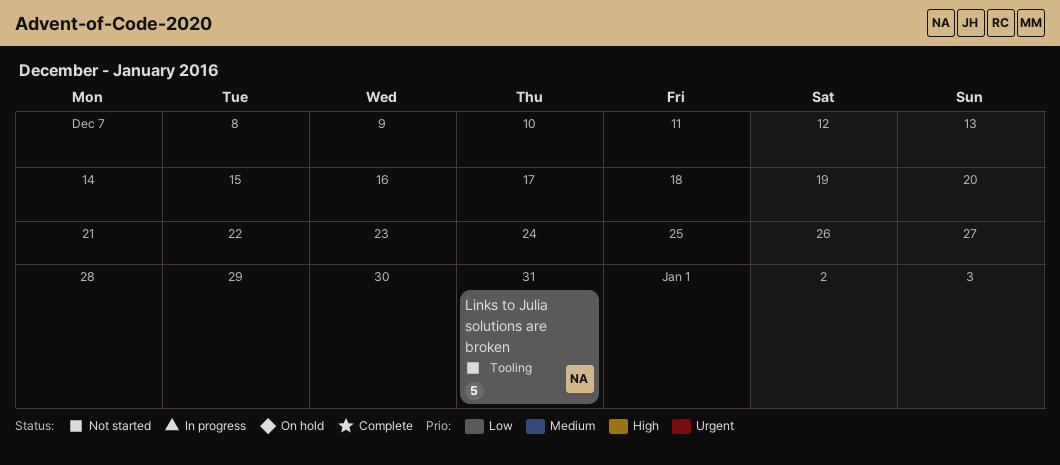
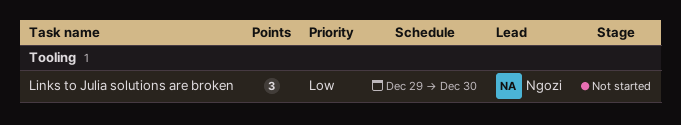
Links to Julia solutions are broken, estimate: 5 -> 3
Links to Julia solutions are broken, due: Dec 31 -> Dec 30

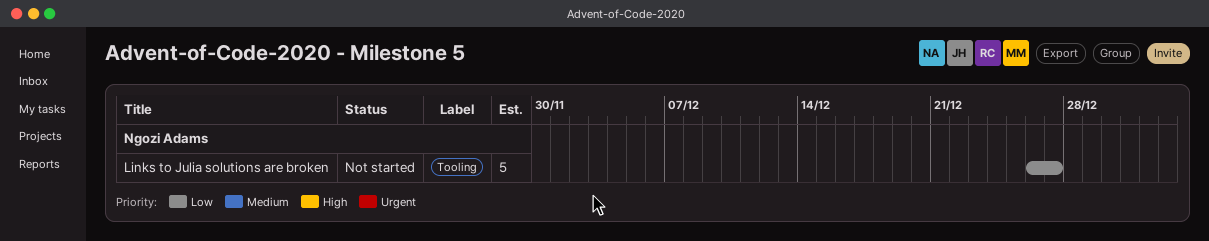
Links to Julia solutions are broken, estimate: 3 -> 5
Links to Julia solutions are broken, start: Dec 29 -> Dec 26
Links to Julia solutions are broken, due: Dec 30 -> Dec 27

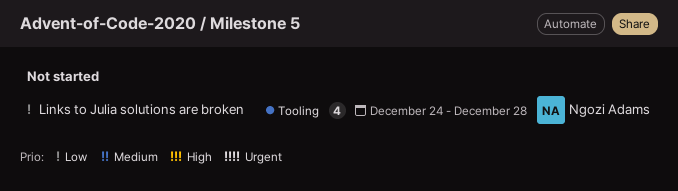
Links to Julia solutions are broken, estimate: 5 -> 4
Links to Julia solutions are broken, start: Dec 26 -> Dec 24
Links to Julia solutions are broken, due: Dec 27 -> Dec 28

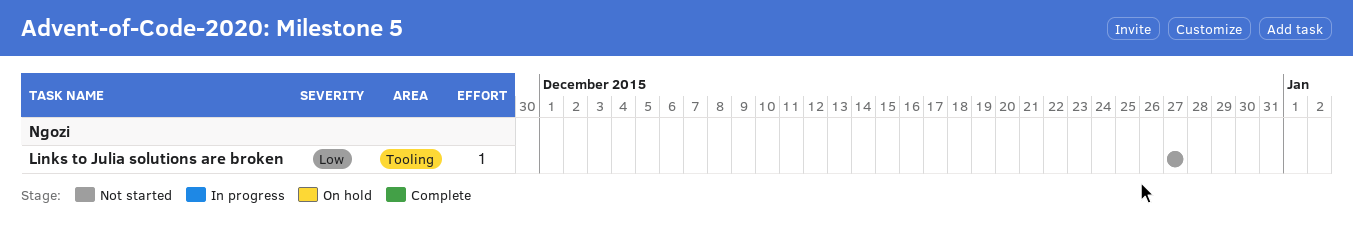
Links to Julia solutions are broken, estimate: 4 -> 1
Links to Julia solutions are broken, start: Dec 24 -> Dec 27
Links to Julia solutions are broken, due: Dec 28 -> Dec 27

